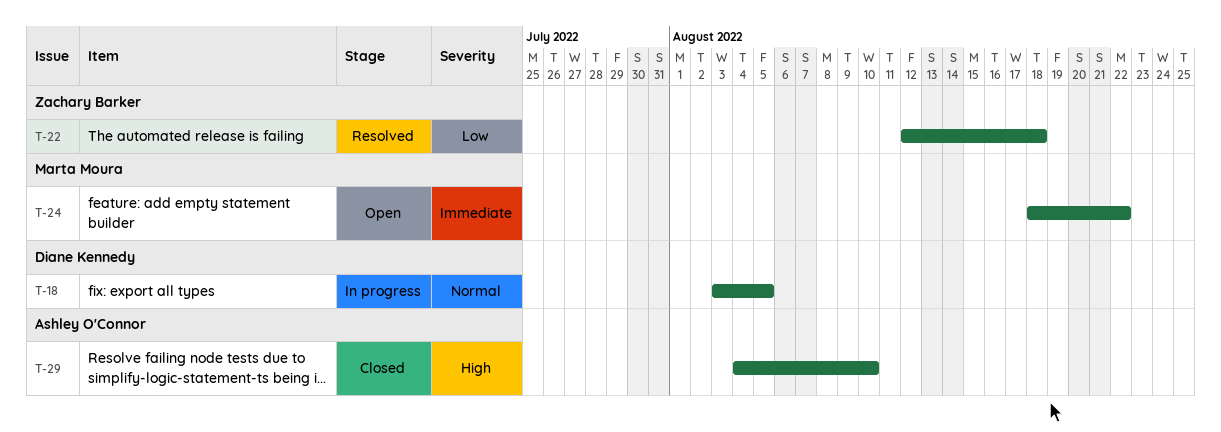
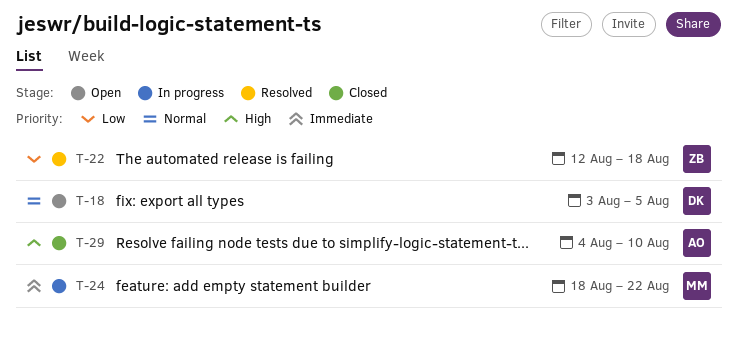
T-18, status: In progress -> Open
T-24, status: Open -> In progress

